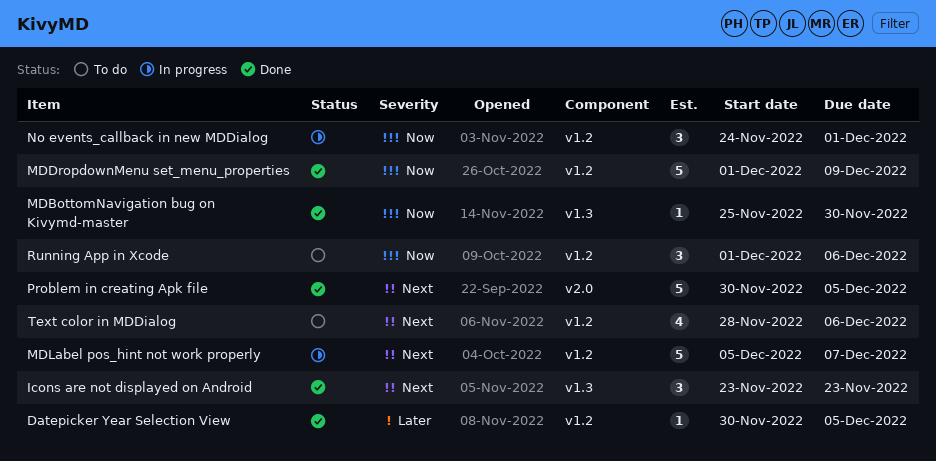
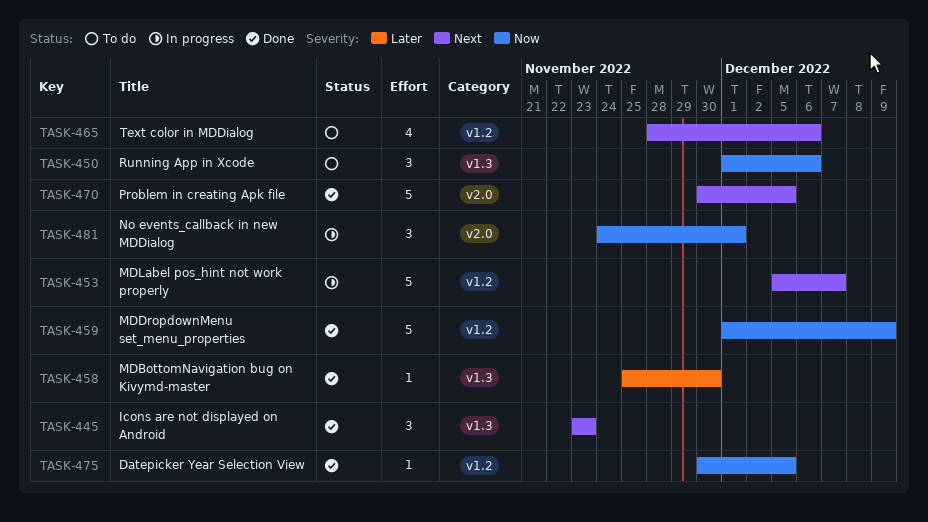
Datepicker Year Selection View, priority: Later -> Now
MDBottomNavigation bug on Kivymd-master, priority: Now -> Later
No events_callback in new MDDialog, label: v1.2 -> v2.0
Running App in Xcode, label: v1.2 -> v1.3

